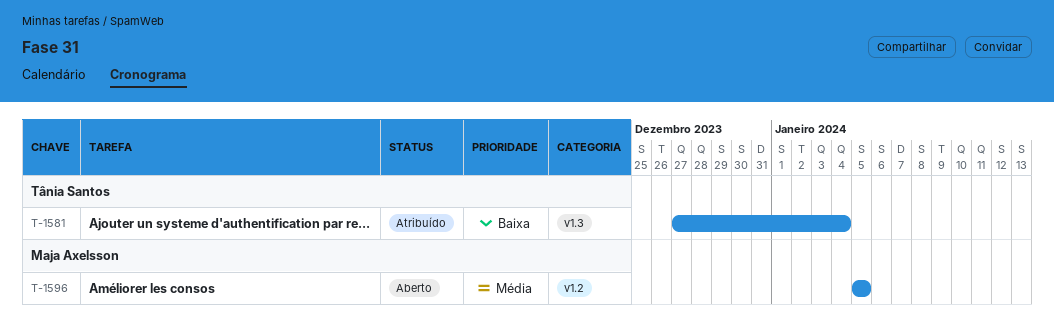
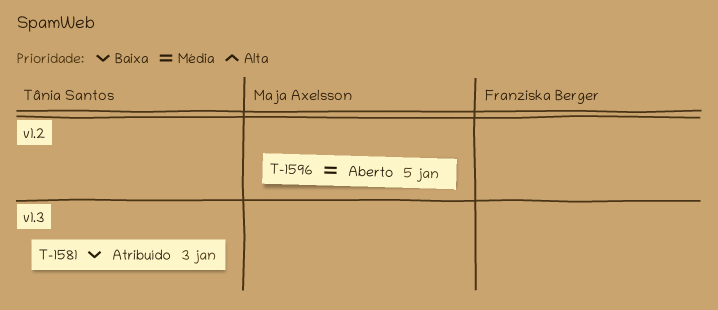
T-1581, due: Jan 4 -> Jan 3

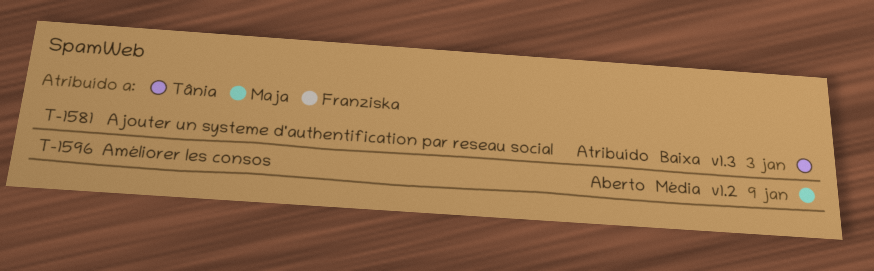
T-1596, due: Jan 5 -> Jan 9

